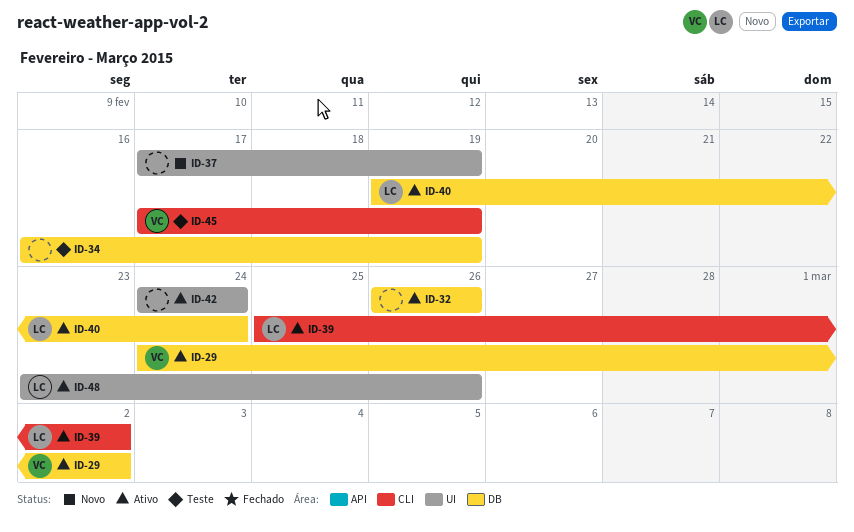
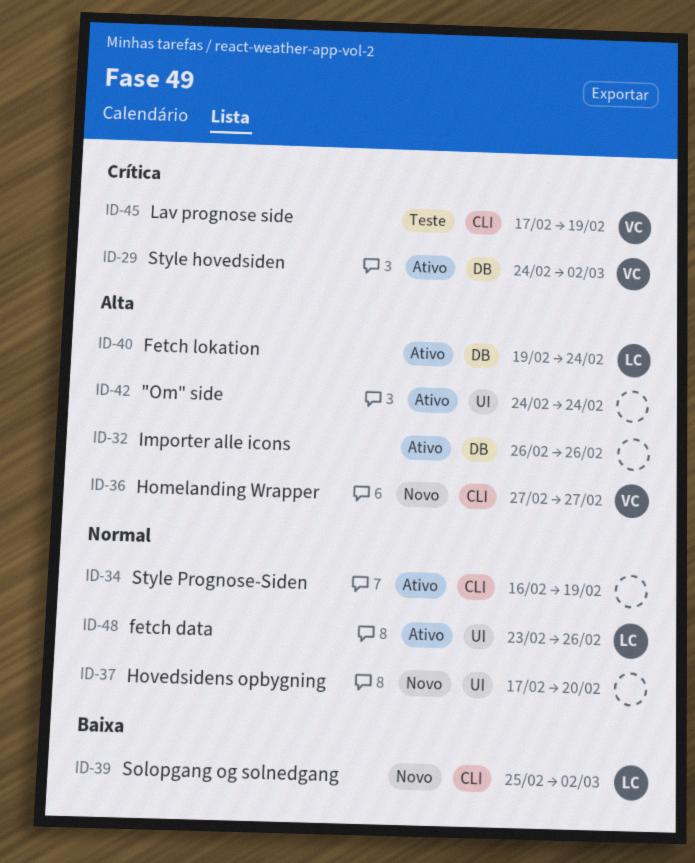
ID-34, status: Teste -> Ativo
ID-34, label: DB -> CLI
ID-36: none -> present
ID-37, due: Feb 19 -> Feb 20
ID-39, status: Ativo -> Novo

